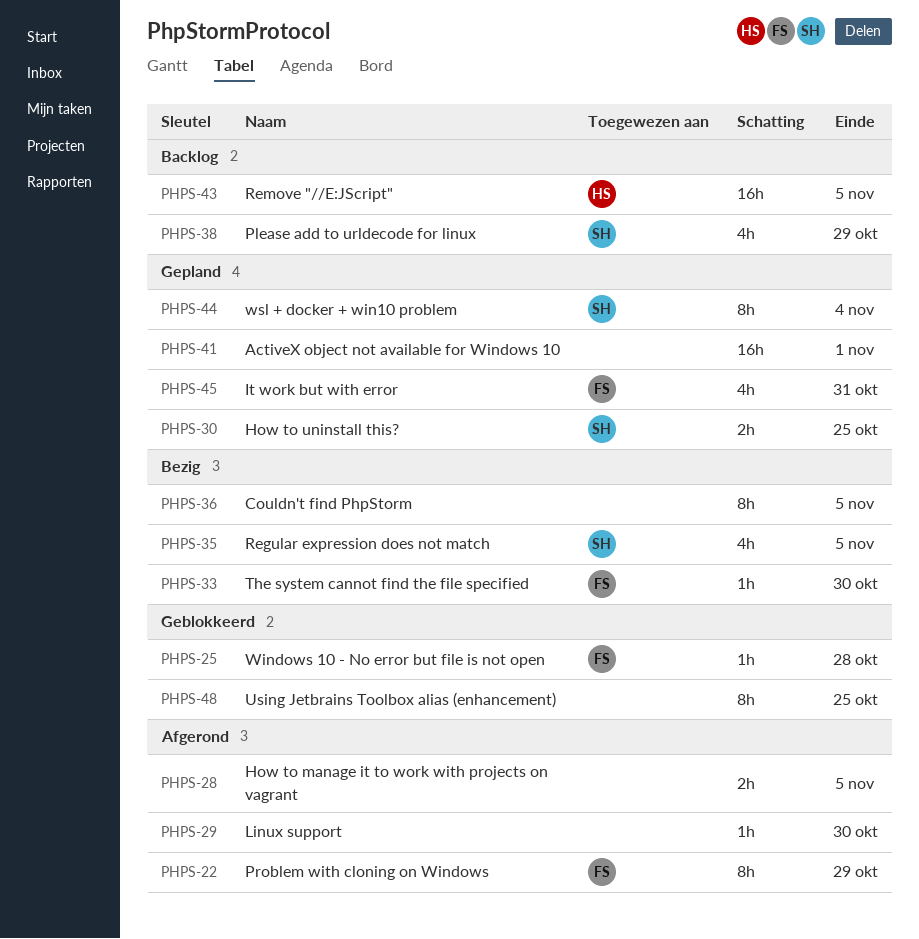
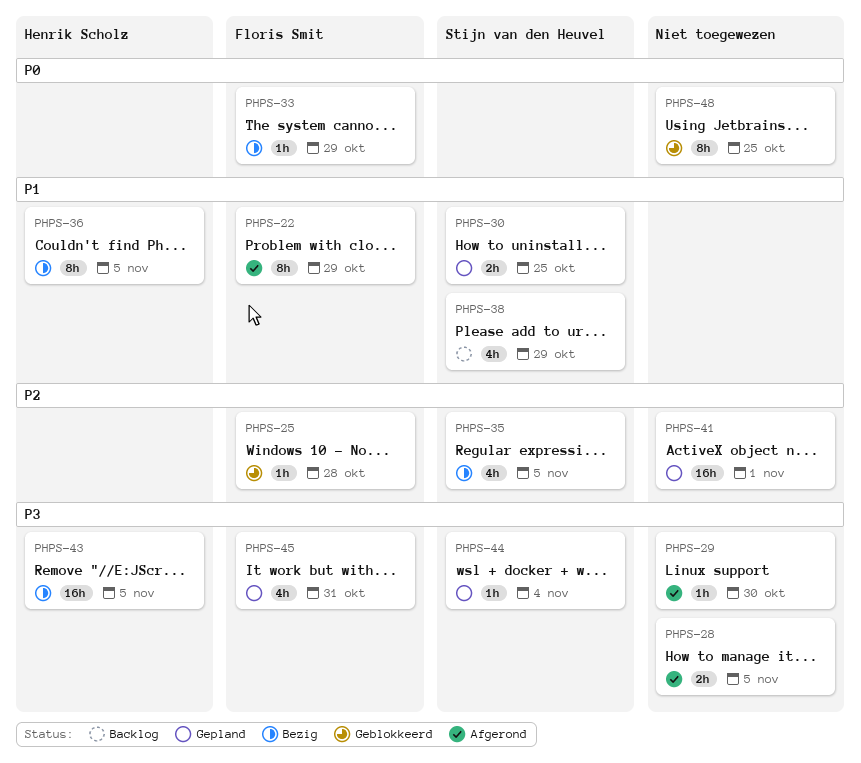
PHPS-33, due: Oct 30 -> Oct 29
PHPS-36, owner: none -> Henrik Scholz
PHPS-43, status: Backlog -> Bezig
PHPS-44, estimate: 8h -> 1h

